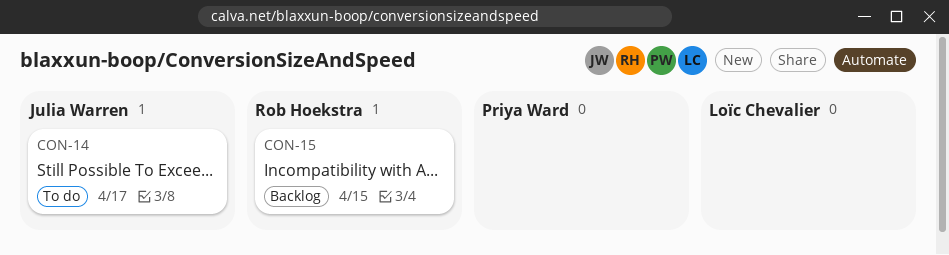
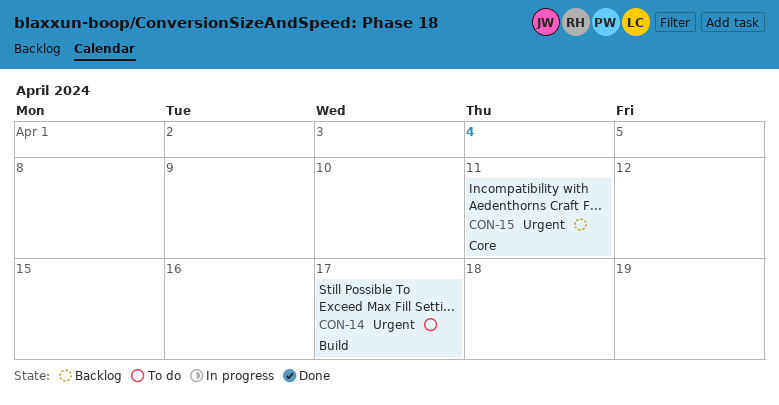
CON-15, due: Apr 15 -> Apr 11

